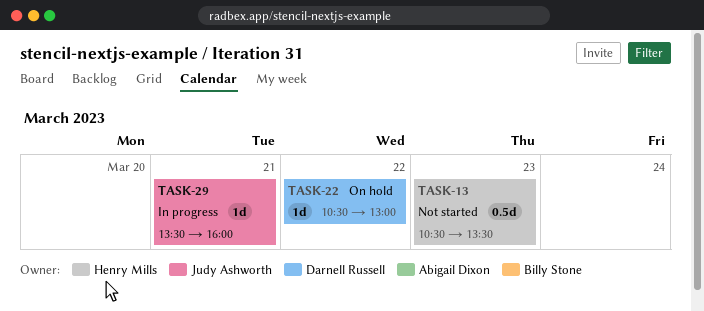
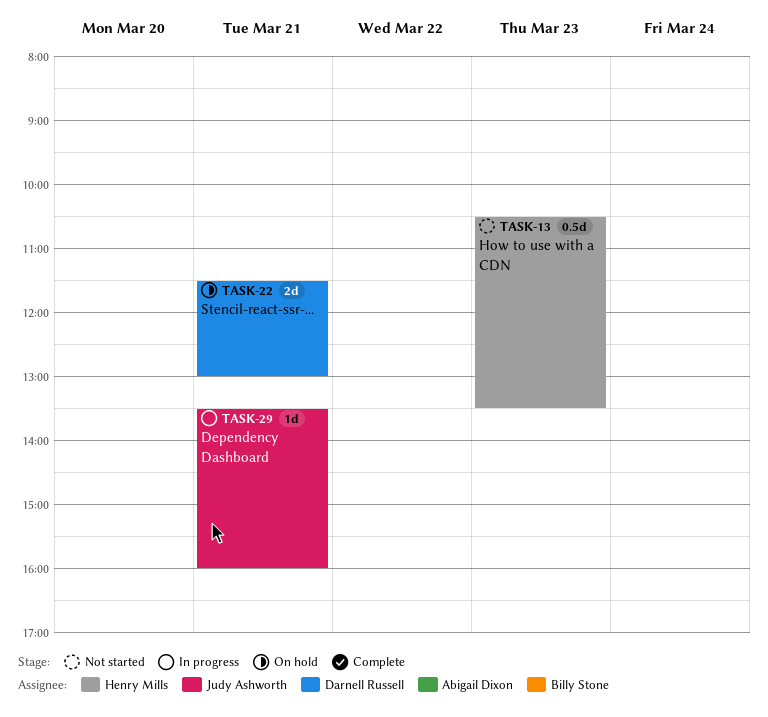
TASK-22, estimate: 1d -> 2d
TASK-22, day: Mar 22 -> Mar 21
TASK-22, begins: 10:30 -> 11:30

